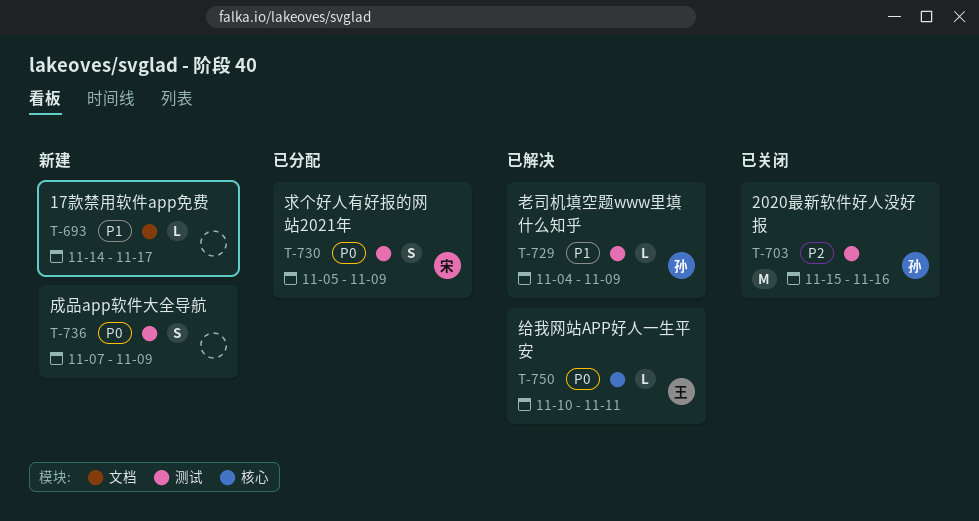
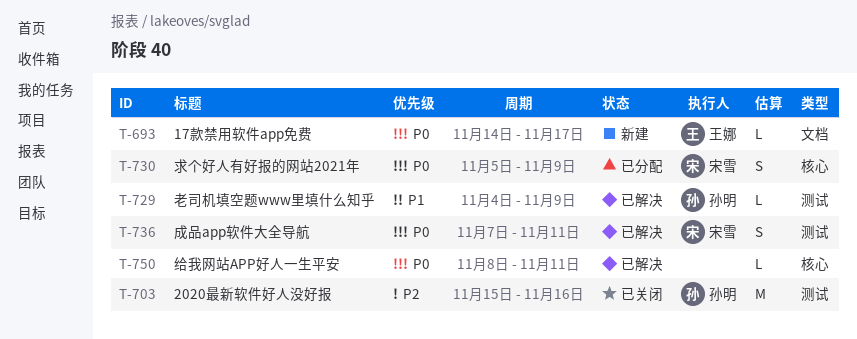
T-693, owner: none -> 王娜
T-693, priority: P1 -> P0
T-730, label: 测试 -> 核心
T-736, status: 新建 -> 已解决
T-736, owner: none -> 宋雪
T-736, due: Nov 9 -> Nov 11
T-750, owner: 王娜 -> none
T-750, start: Nov 10 -> Nov 8

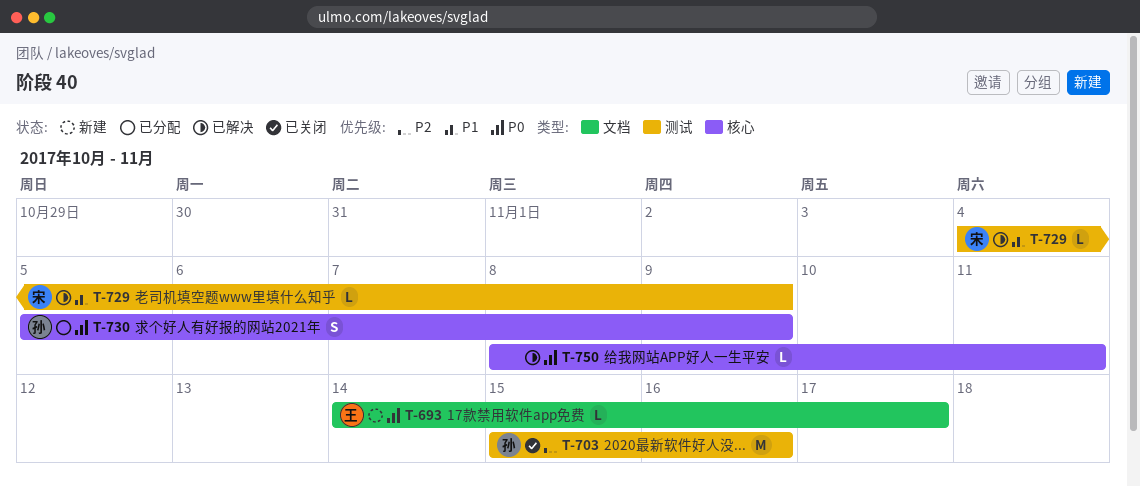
T-729, owner: 孙明 -> 宋雪
T-730, owner: 宋雪 -> 孙明
T-736: present -> none

